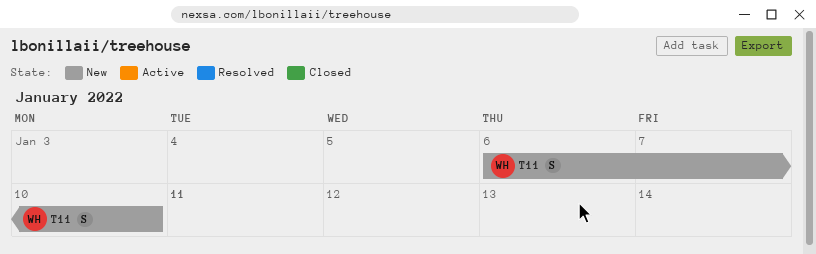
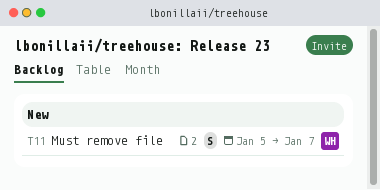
T11, start: Jan 6 -> Jan 5
T11, due: Jan 10 -> Jan 7

